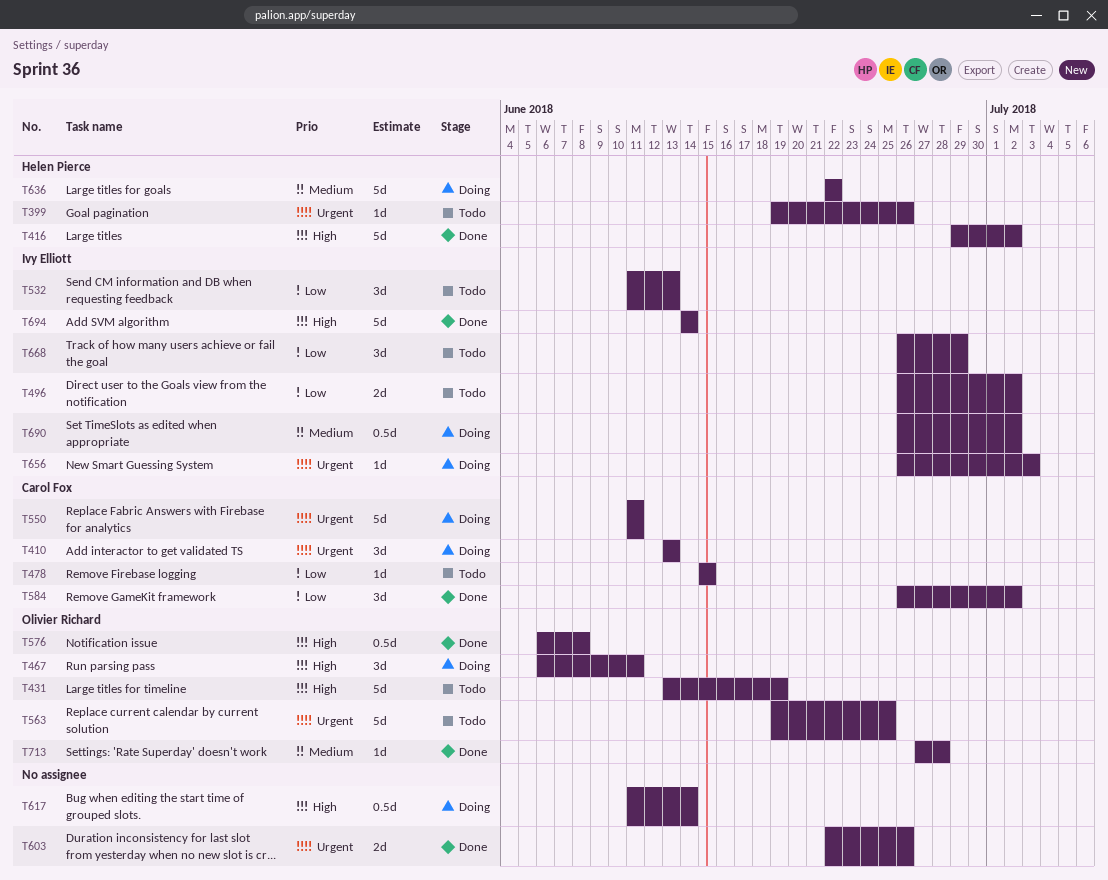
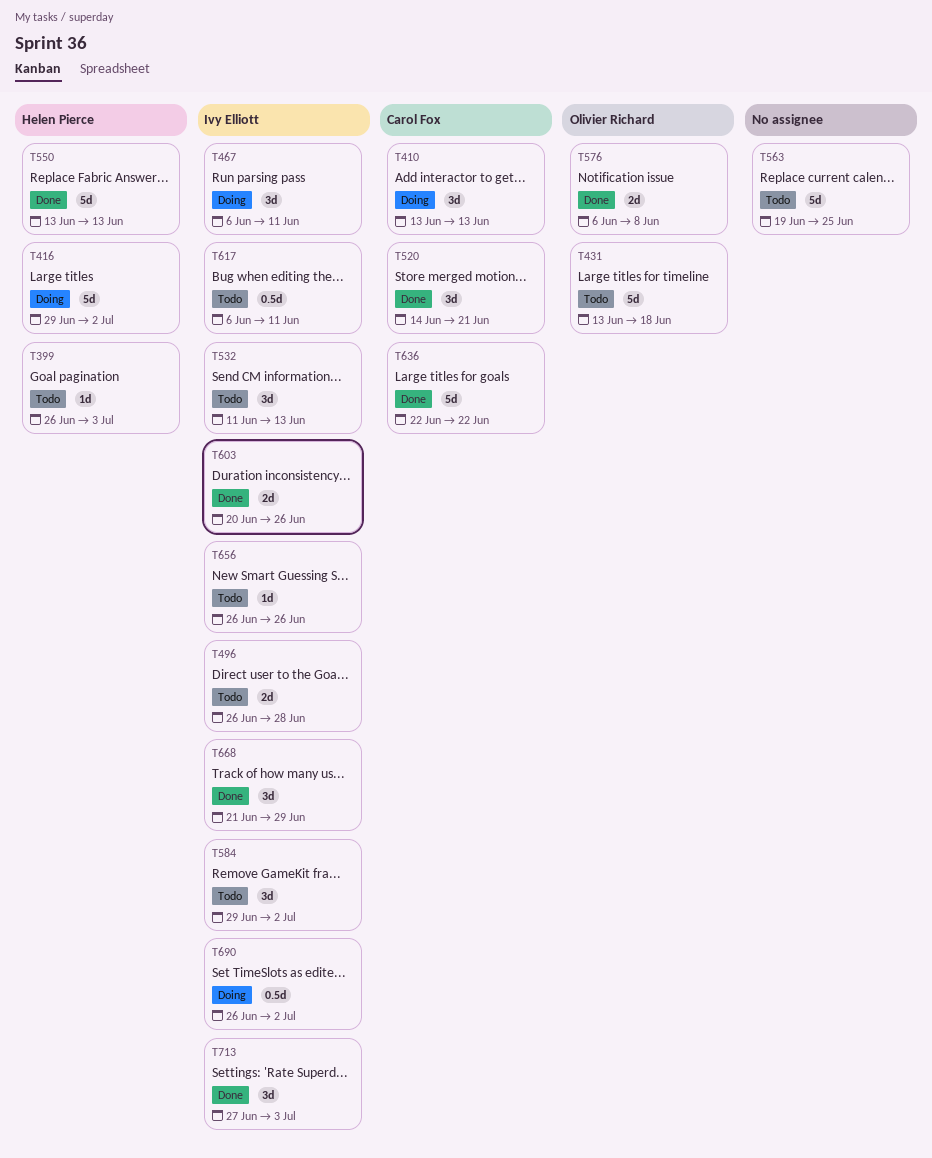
T399, start: Jun 19 -> Jun 26
T399, due: Jun 26 -> Jul 3
T416, status: Done -> Doing
T431, due: Jun 19 -> Jun 18
T467, owner: Olivier Richard -> Ivy Elliott
T478: present -> none
T496, due: Jul 2 -> Jun 28
T520: none -> present
T550, status: Doing -> Done
T550, owner: Carol Fox -> Helen Pierce
T550, start: Jun 11 -> Jun 13
T550, due: Jun 11 -> Jun 13
T563, owner: Olivier Richard -> none
T576, estimate: 0.5d -> 2d
T584, status: Done -> Todo
T584, owner: Carol Fox -> Ivy Elliott
T584, start: Jun 26 -> Jun 29
T603, owner: none -> Ivy Elliott
T603, start: Jun 22 -> Jun 20
T617, status: Doing -> Todo
T617, owner: none -> Ivy Elliott
T617, start: Jun 11 -> Jun 6
T617, due: Jun 14 -> Jun 11
T636, status: Doing -> Done
T636, owner: Helen Pierce -> Carol Fox
T656, status: Doing -> Todo
T656, due: Jul 3 -> Jun 26
T668, status: Todo -> Done
T668, start: Jun 26 -> Jun 21
T694: present -> none
T713, owner: Olivier Richard -> Ivy Elliott
T713, estimate: 1d -> 3d
T713, due: Jun 28 -> Jul 3

